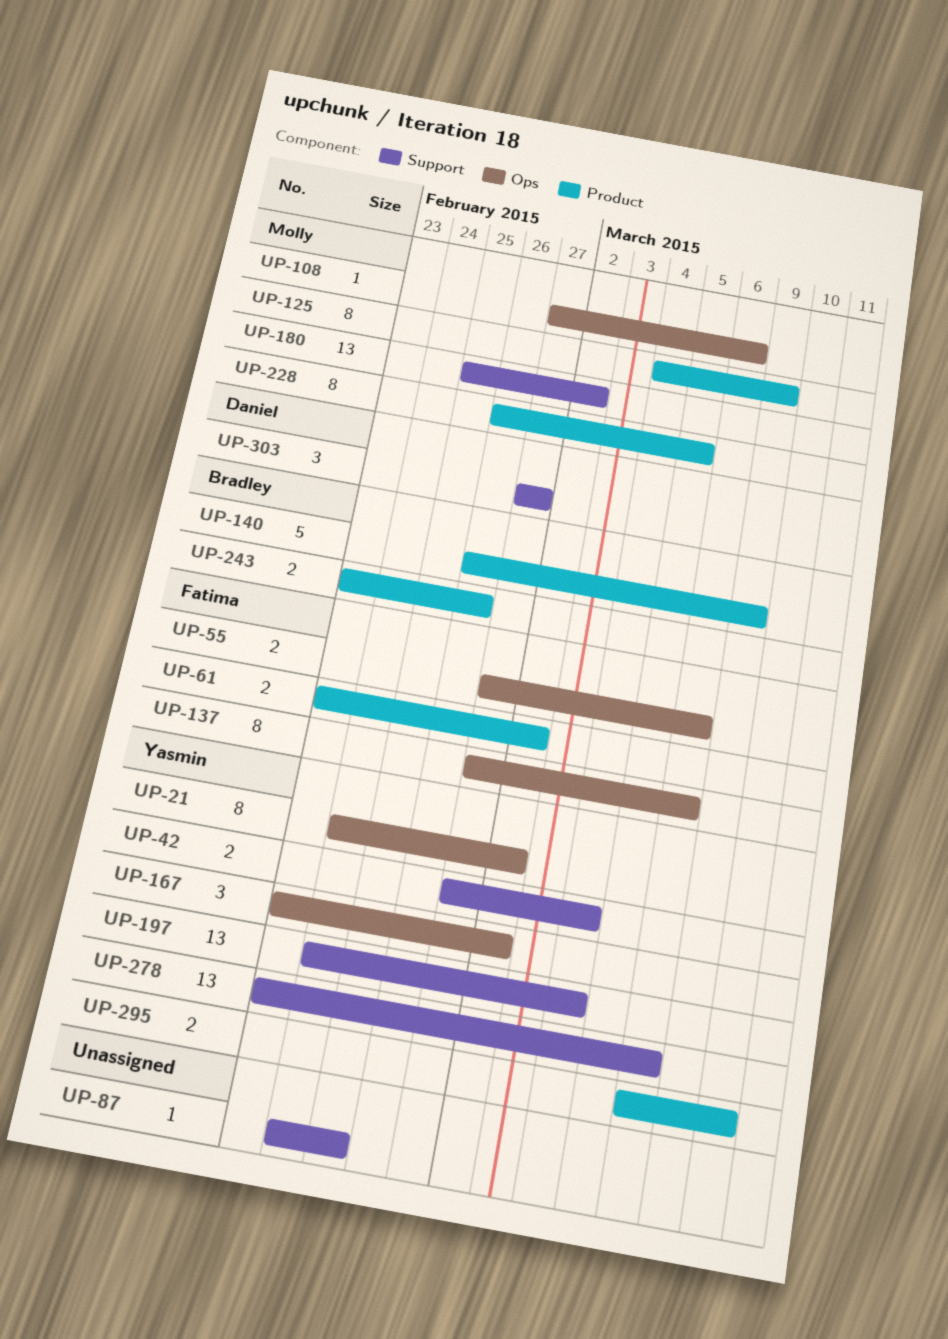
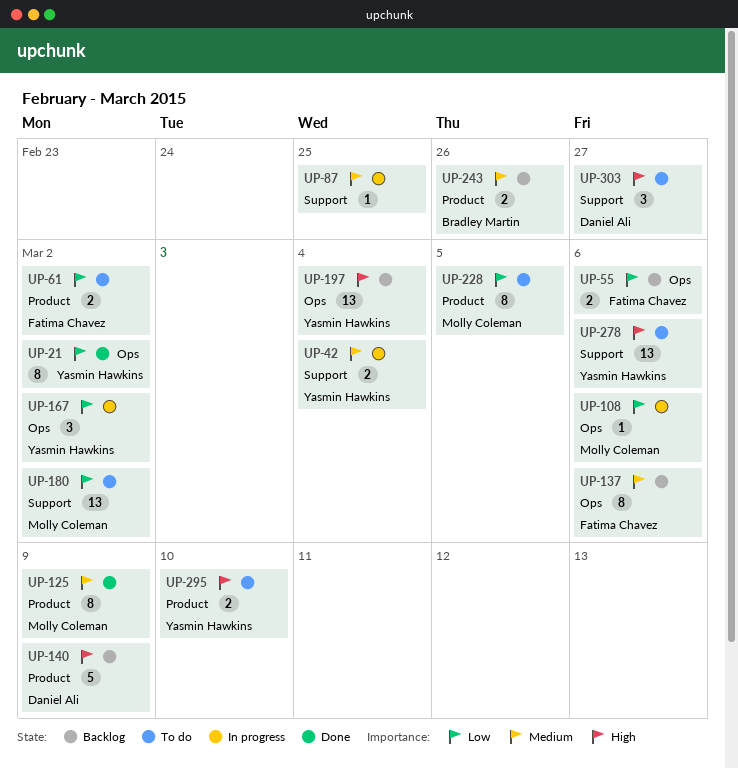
UP-140, owner: Bradley Martin -> Daniel Ali
UP-197, label: Support -> Ops

